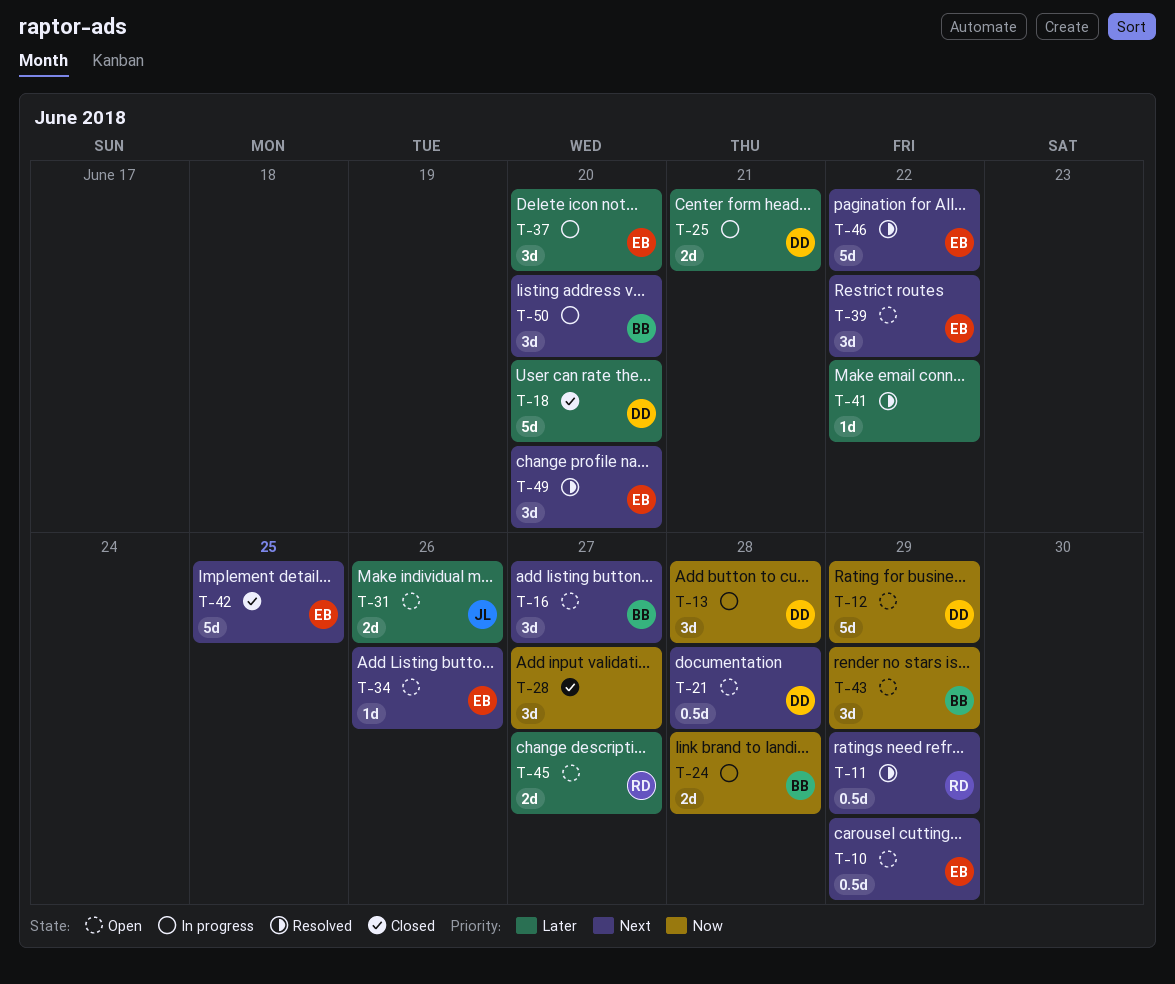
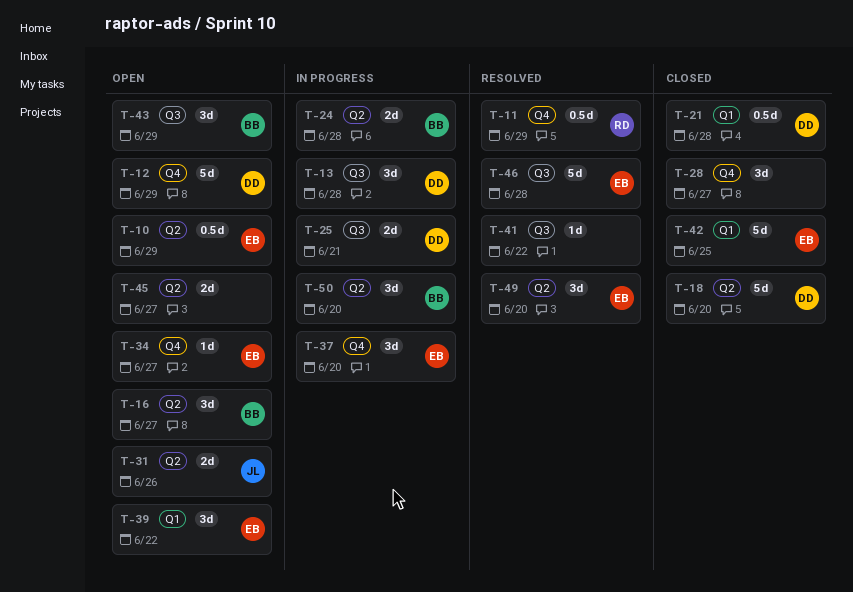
T-21, status: Open -> Closed
T-34, due: Jun 26 -> Jun 27
T-45, owner: RD -> none
T-46, due: Jun 22 -> Jun 28

